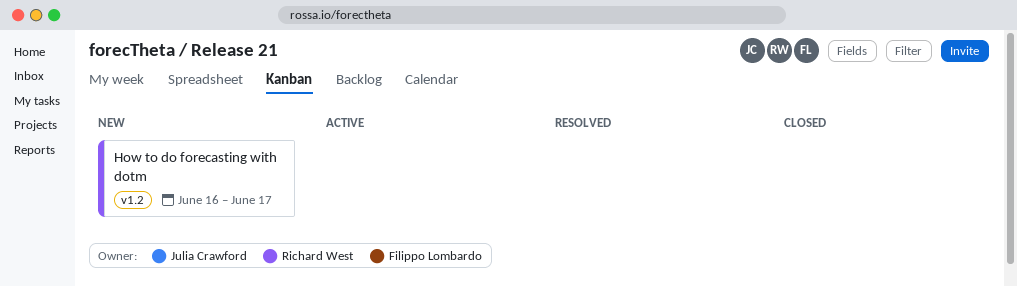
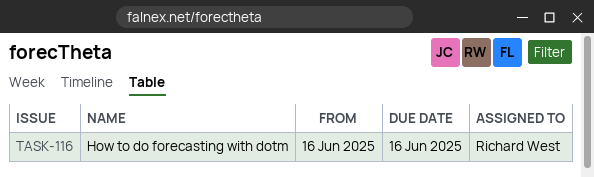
How to do forecasting with dotm, due: Jun 17 -> Jun 16

